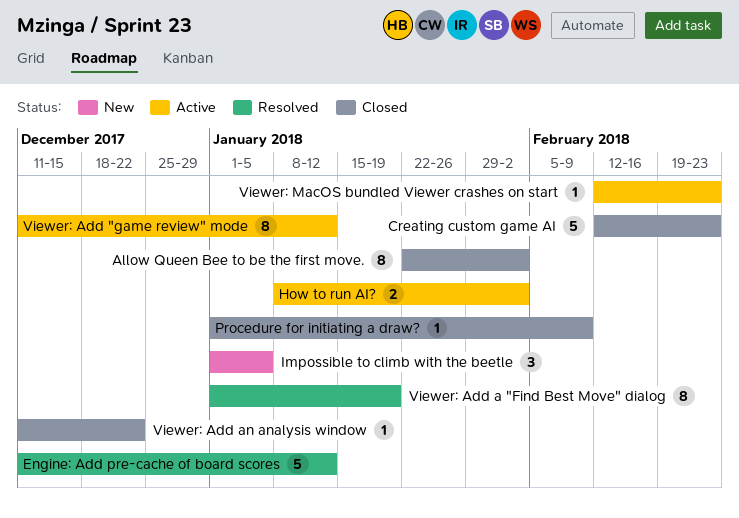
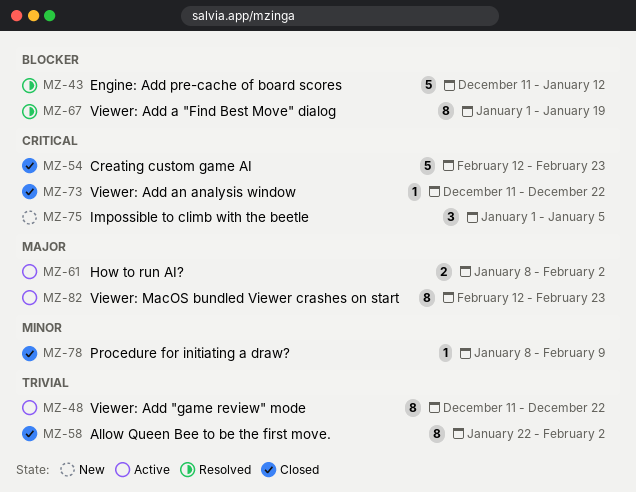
Procedure for initiating a draw?, start: Jan 1 -> Jan 8
Viewer: Add "game review" mode, due: Jan 12 -> Dec 22
Viewer: MacOS bundled Viewer crashes on start, estimate: 1 -> 8

